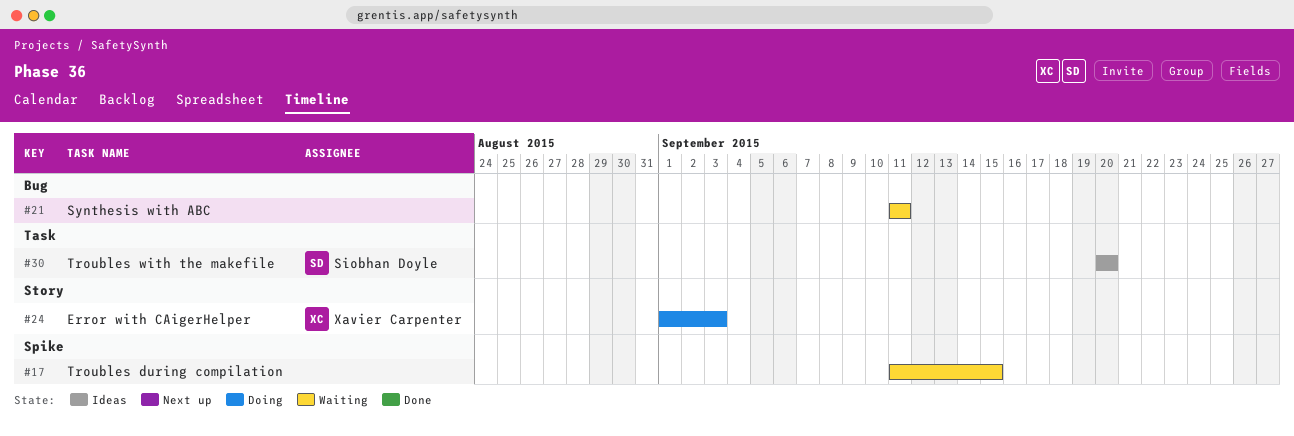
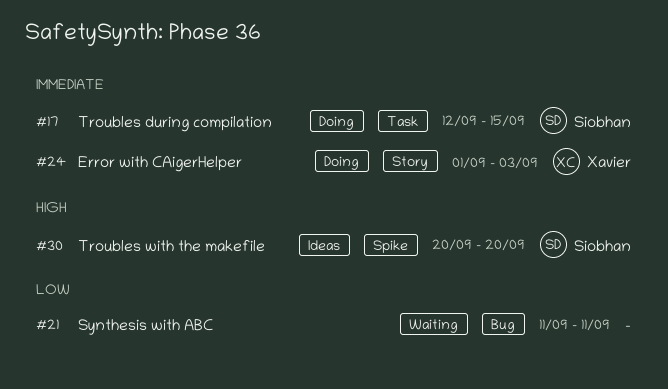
#17, status: Waiting -> Doing
#17, owner: none -> Siobhan Doyle
#17, label: Spike -> Task
#17, start: Sep 11 -> Sep 12
#30, label: Task -> Spike

